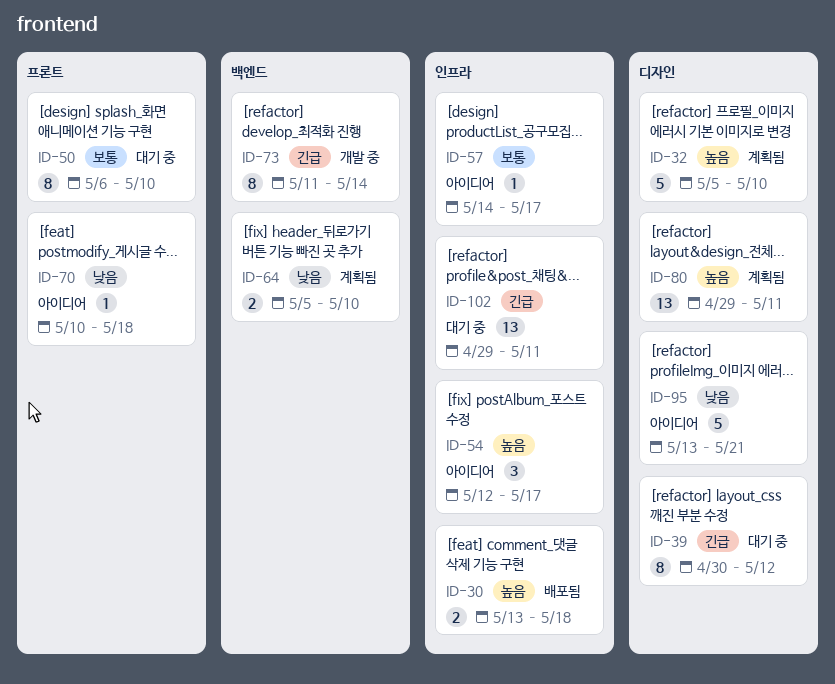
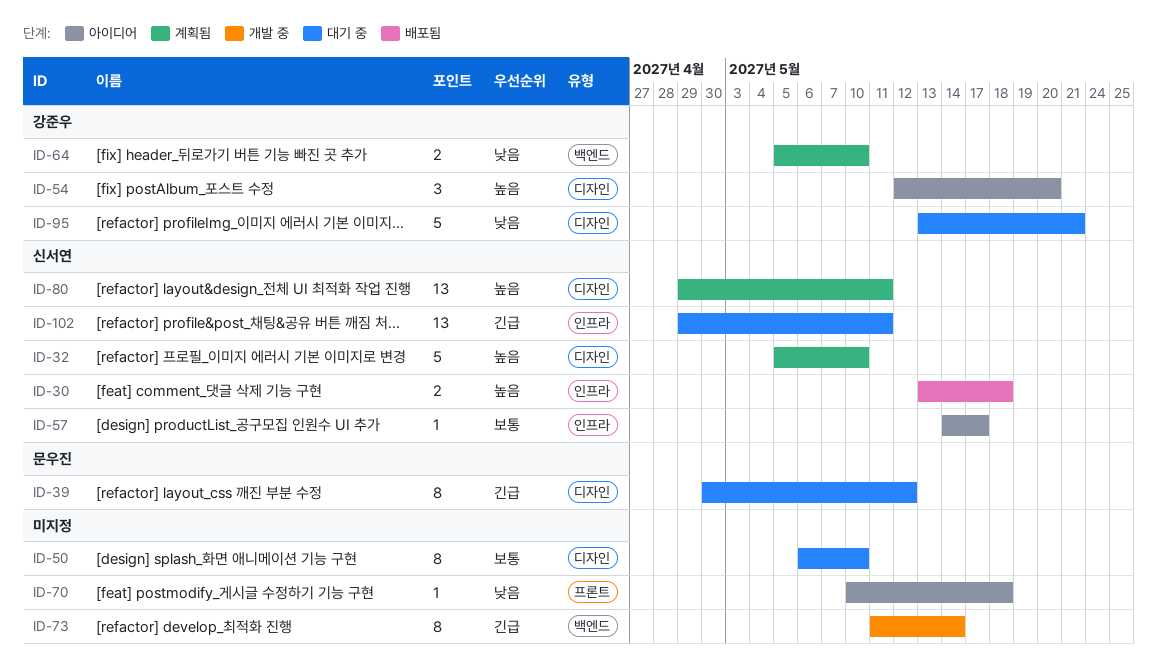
ID-50, label: 프론트 -> 디자인
ID-54, label: 인프라 -> 디자인
ID-54, due: May 17 -> May 20
ID-95, status: 아이디어 -> 대기 중

